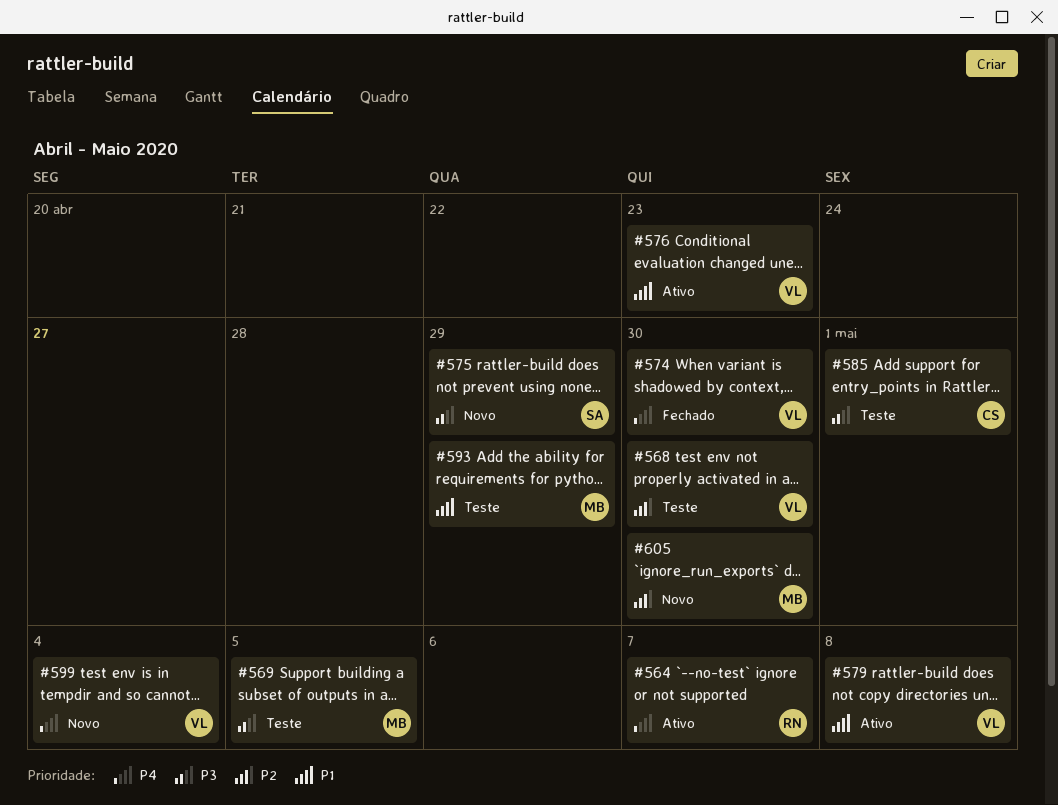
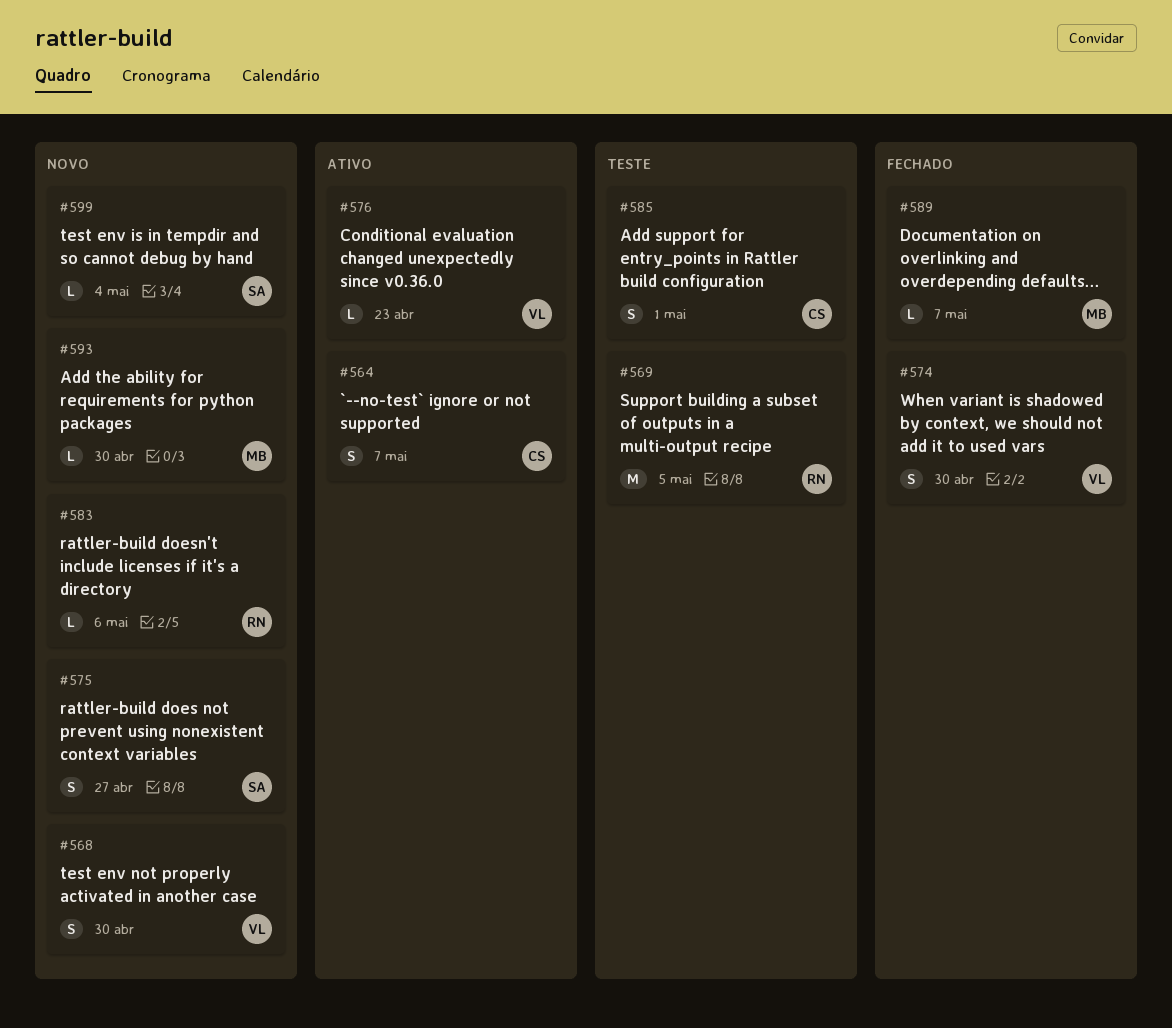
#564, owner: RN -> CS
#568, status: Teste -> Novo
#569, owner: MB -> RN
#575, due: Apr 29 -> Apr 27
#579: present -> none
#583: none -> present
#589: none -> present
#593, status: Teste -> Novo
#593, due: Apr 29 -> Apr 30
#599, owner: VL -> SA
#605: present -> none

